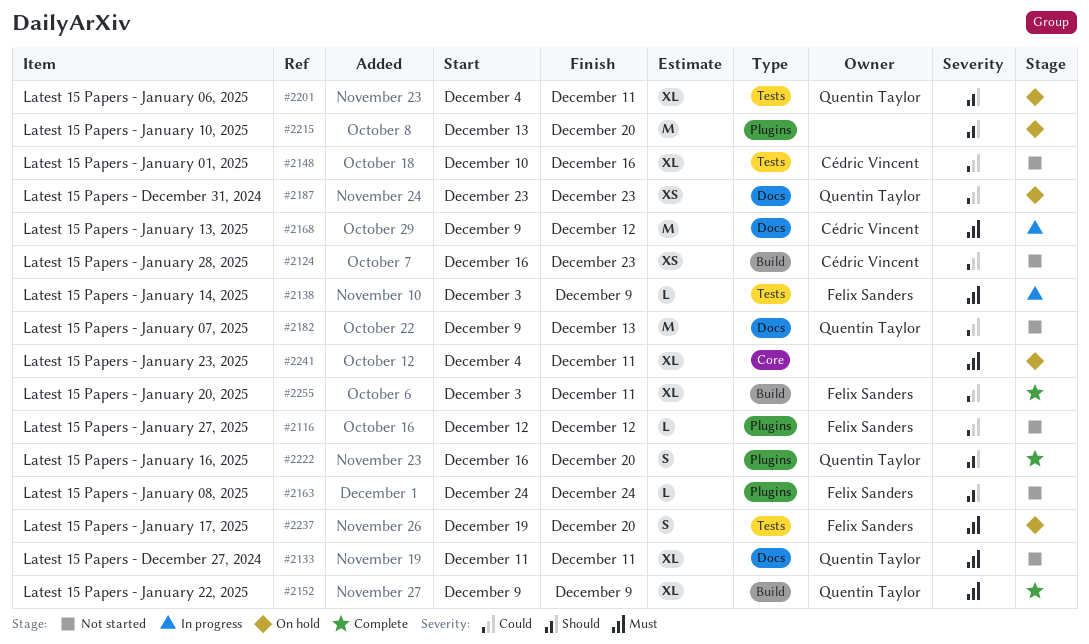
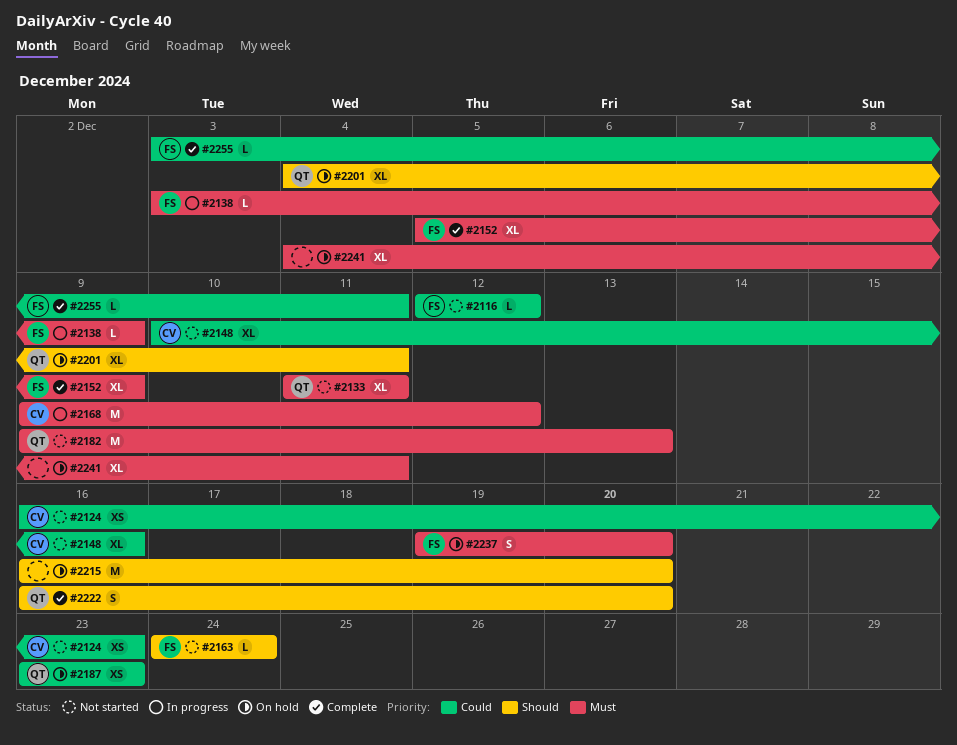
#2152, owner: Quentin Taylor -> Felix Sanders
#2152, start: Dec 9 -> Dec 5
#2182, priority: Could -> Must
#2215, start: Dec 13 -> Dec 16
#2255, estimate: XL -> L

